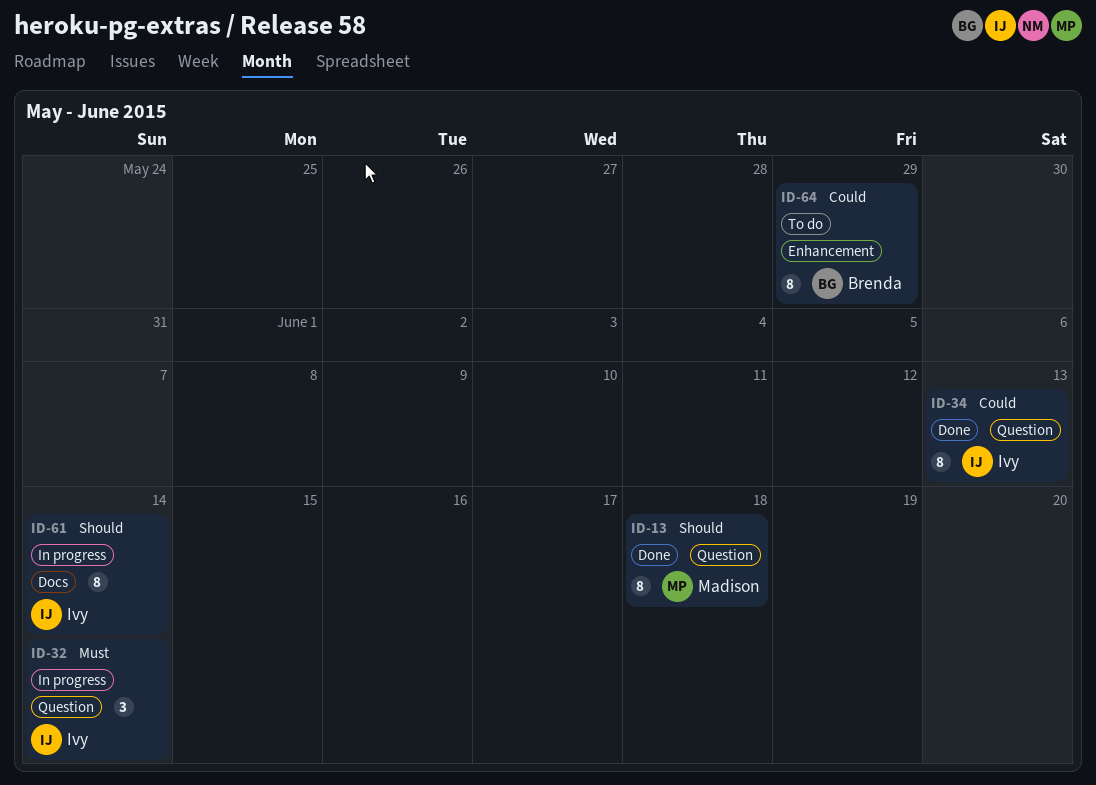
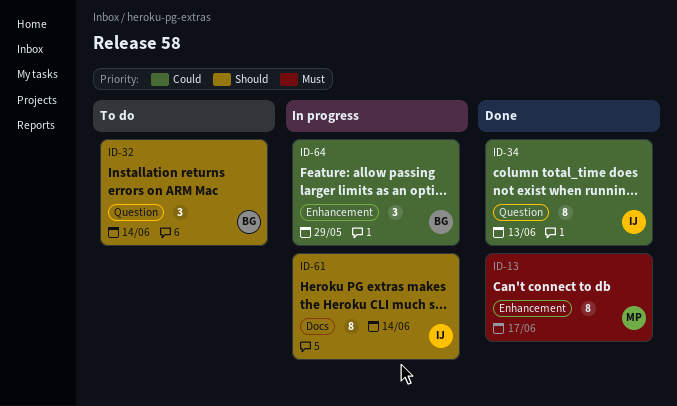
ID-13, priority: Should -> Must
ID-13, label: Question -> Enhancement
ID-13, due: Jun 18 -> Jun 17
ID-32, status: In progress -> To do
ID-32, owner: Ivy -> Brenda
ID-32, priority: Must -> Should
ID-64, status: To do -> In progress
ID-64, estimate: 8 -> 3

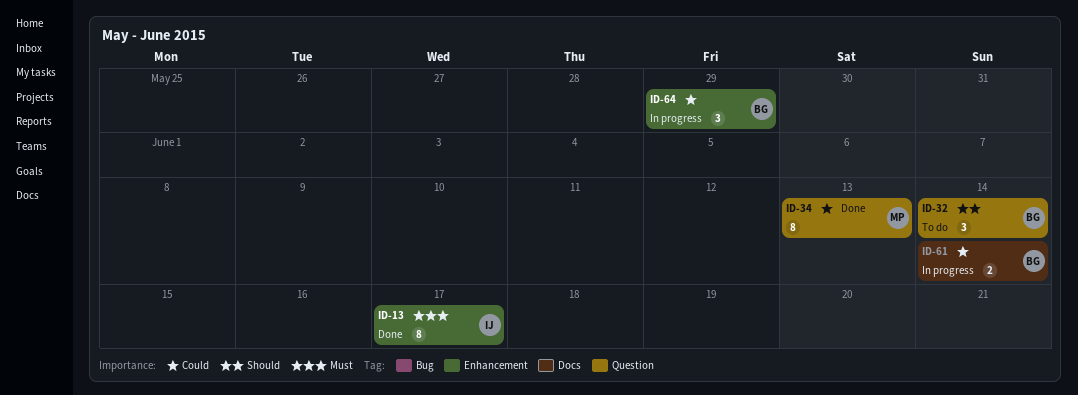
ID-13, owner: MP -> IJ
ID-34, owner: IJ -> MP
ID-61, owner: IJ -> BG
ID-61, priority: Should -> Could
ID-61, estimate: 8 -> 2

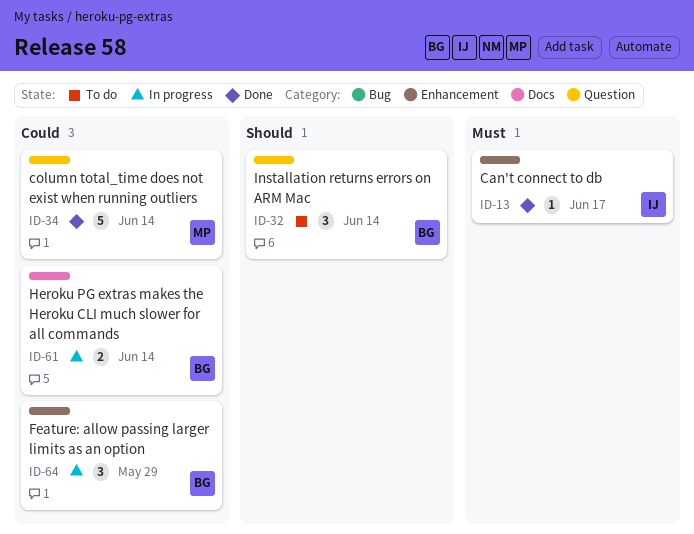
ID-13, estimate: 8 -> 1
ID-34, estimate: 8 -> 5
ID-34, due: Jun 13 -> Jun 14

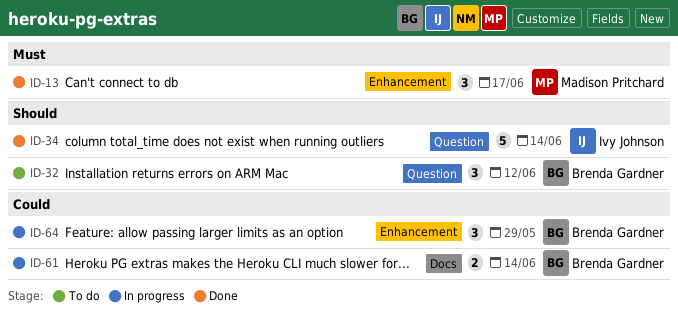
ID-13, owner: Ivy Johnson -> Madison Pritchard
ID-13, estimate: 1 -> 3
ID-32, due: Jun 14 -> Jun 12
ID-34, owner: Madison Pritchard -> Ivy Johnson
ID-34, priority: Could -> Should

